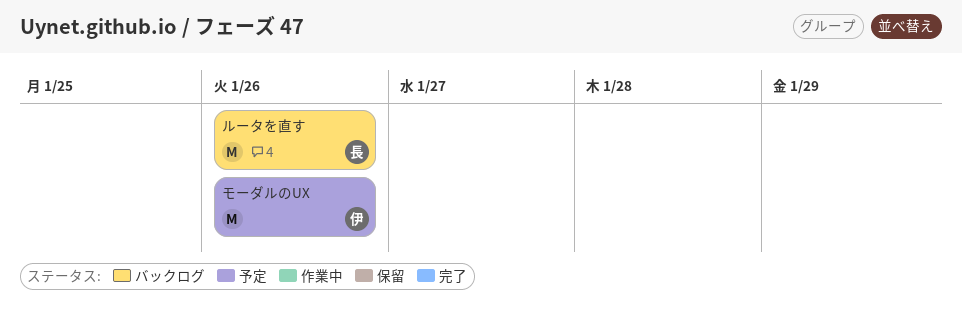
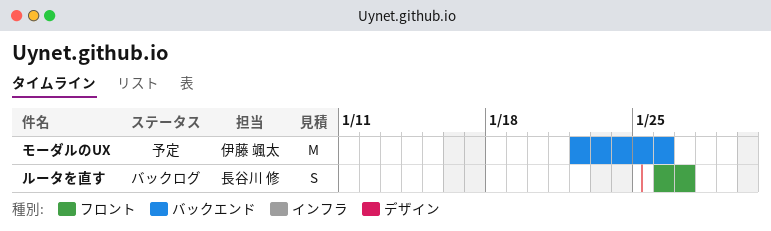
ルータを直す, estimate: M -> S
ルータを直す, due: Jan 26 -> Jan 27

